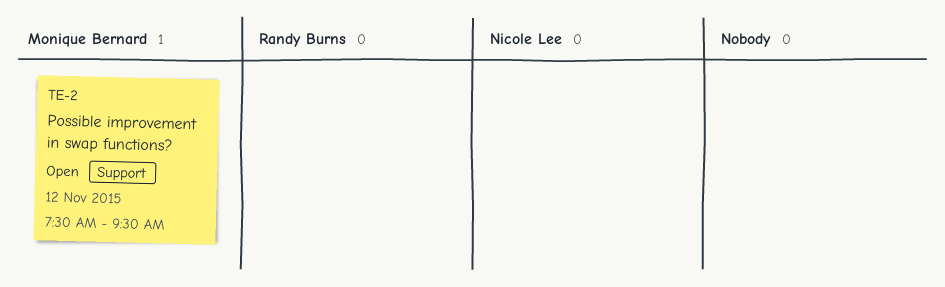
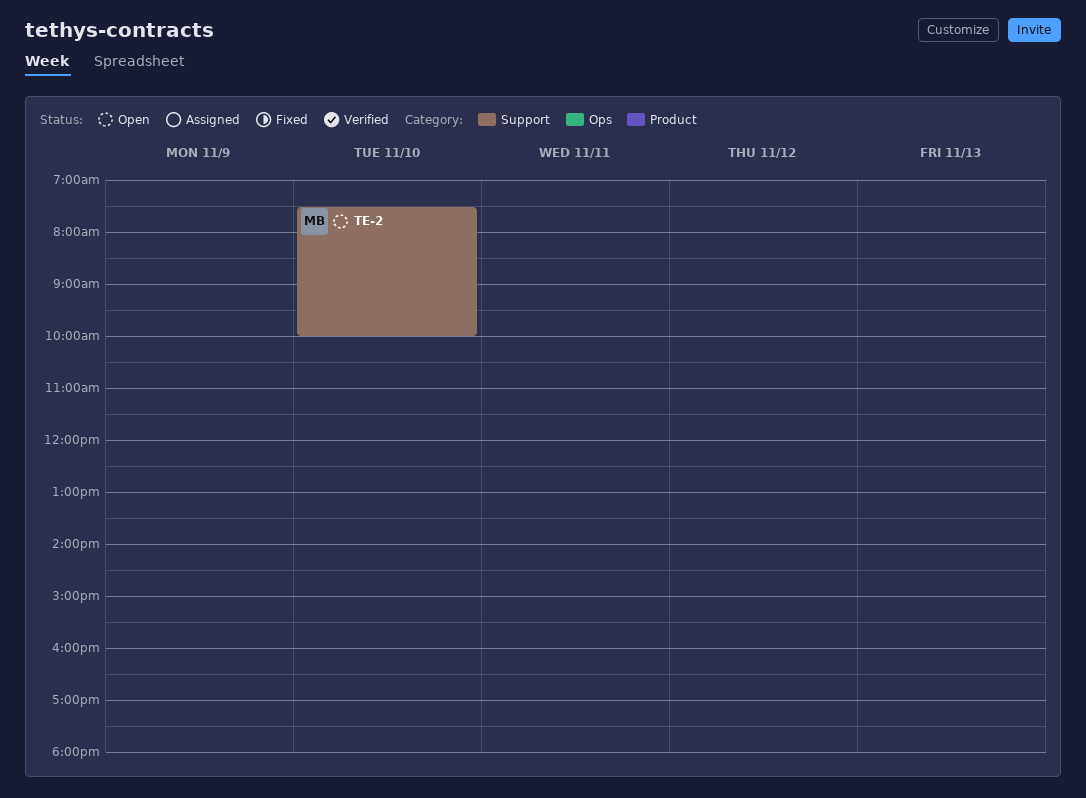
TE-2, day: Nov 12 -> Nov 10
TE-2, ends: 09:30 -> 10:00

